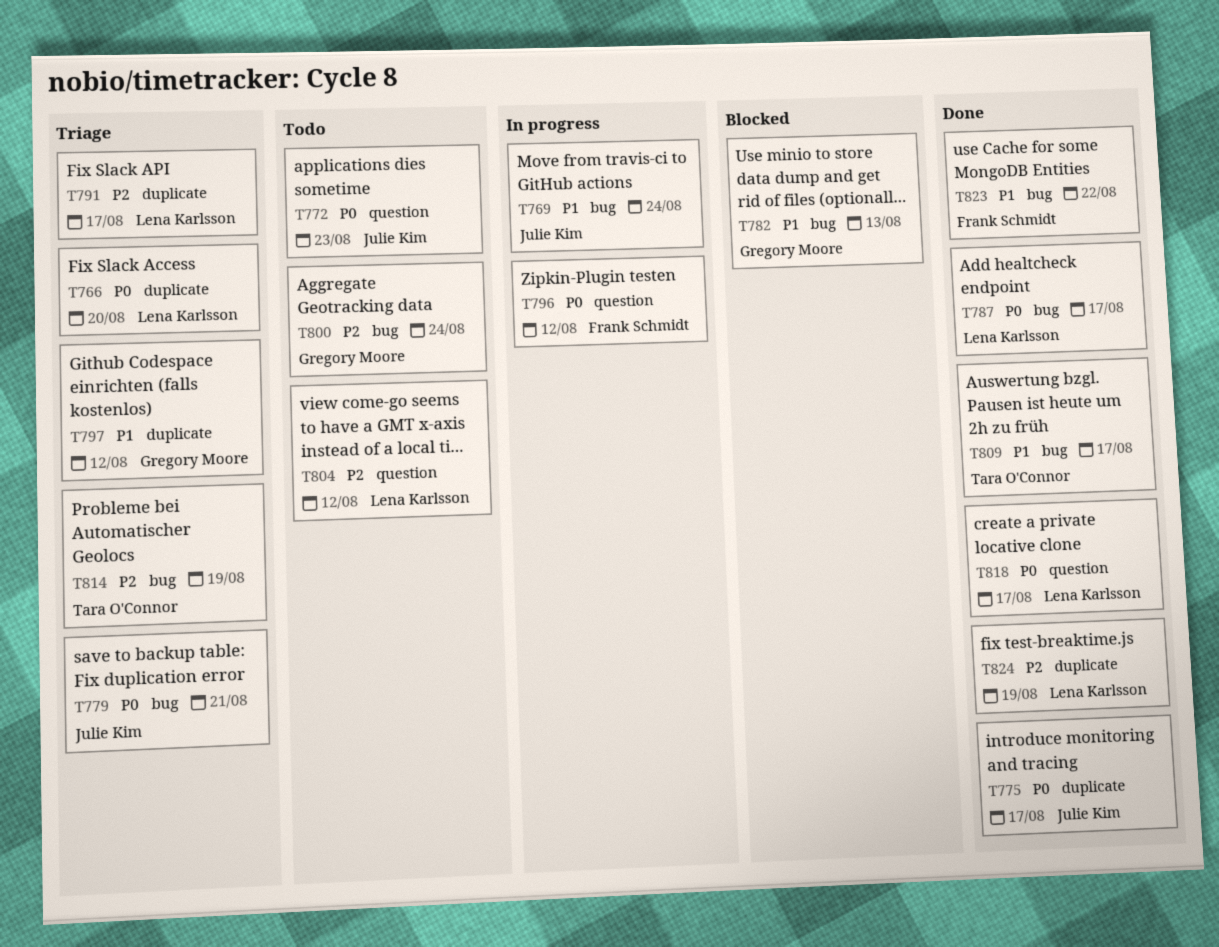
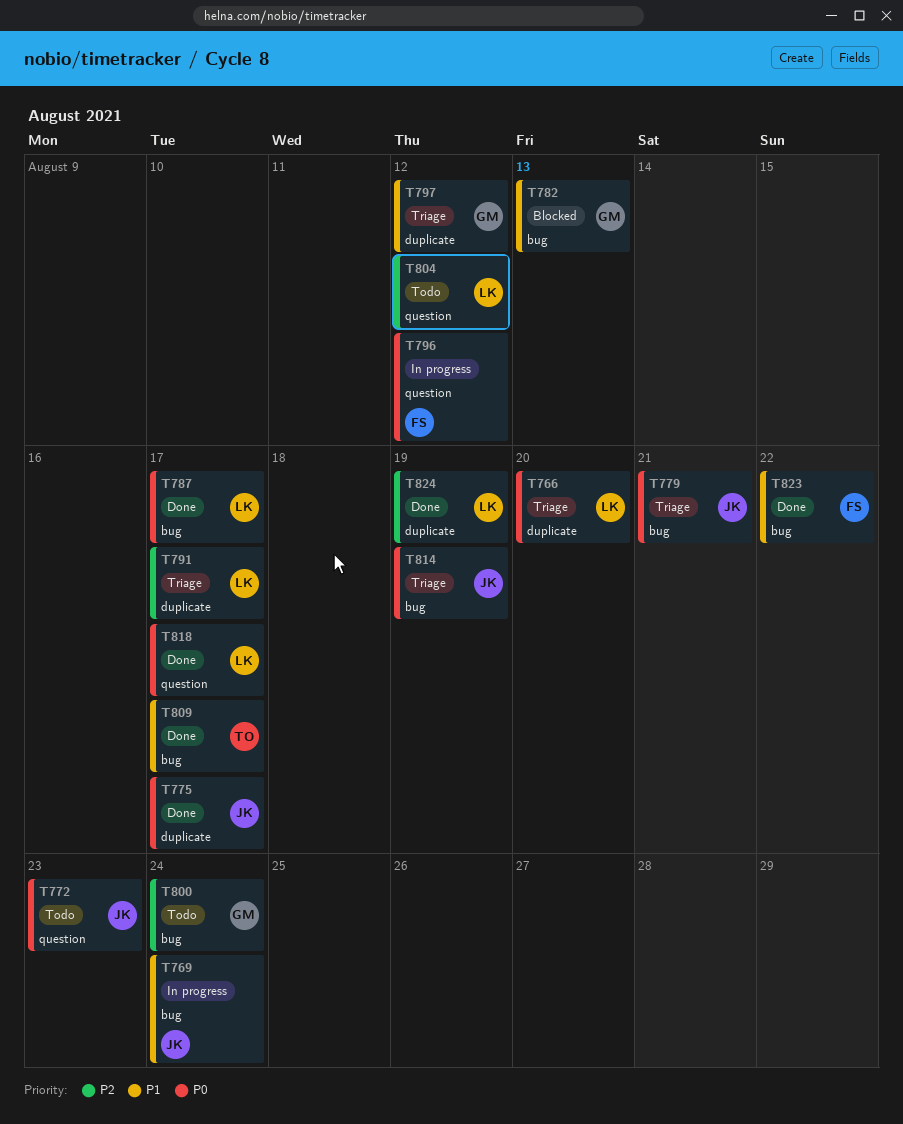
T814, owner: Tara O'Connor -> Julie Kim
T814, priority: P2 -> P0

